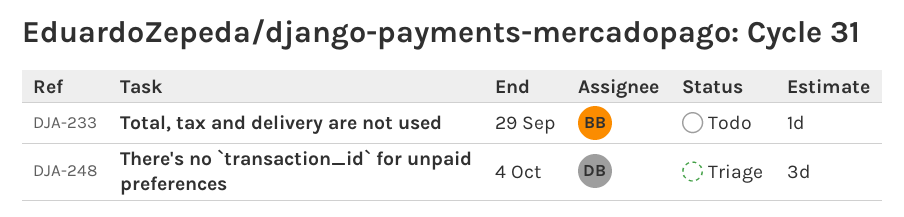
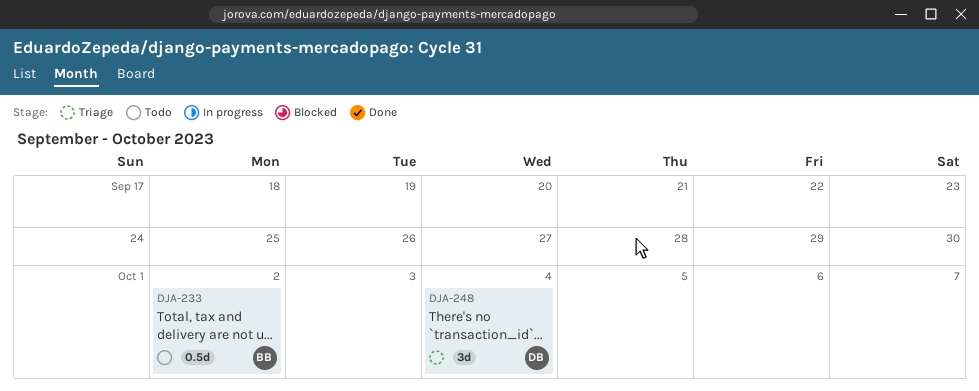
DJA-233, estimate: 1d -> 0.5d
DJA-233, due: Sep 29 -> Oct 2

